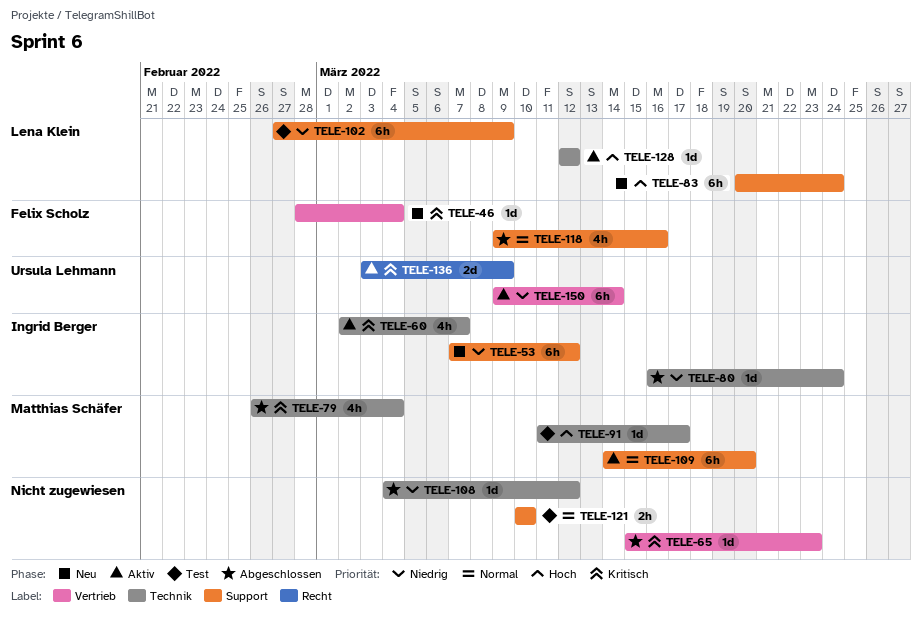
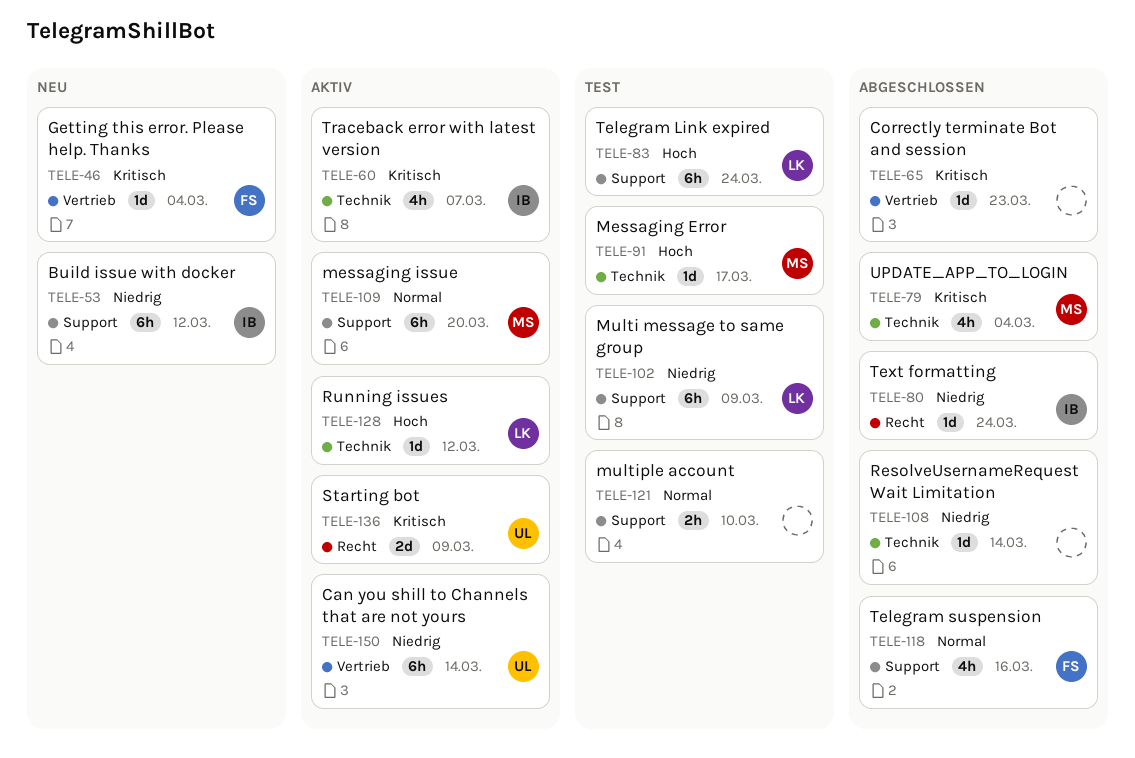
TELE-80, label: Technik -> Recht
TELE-83, status: Neu -> Test
TELE-108, due: Mar 12 -> Mar 14

